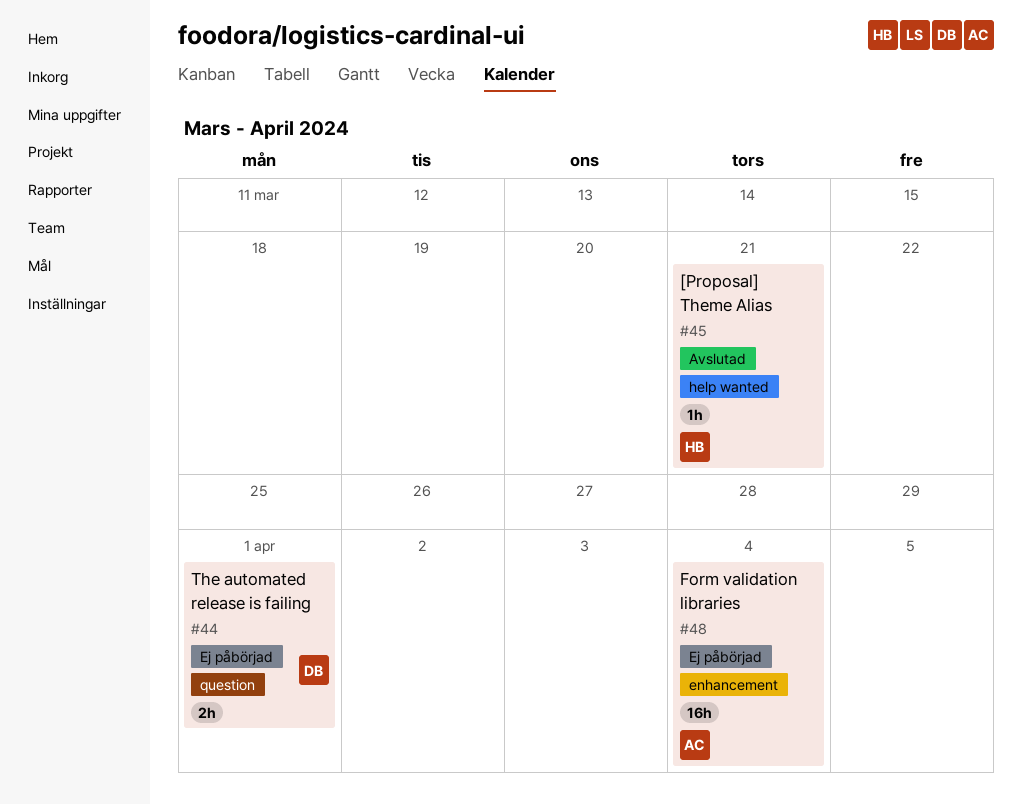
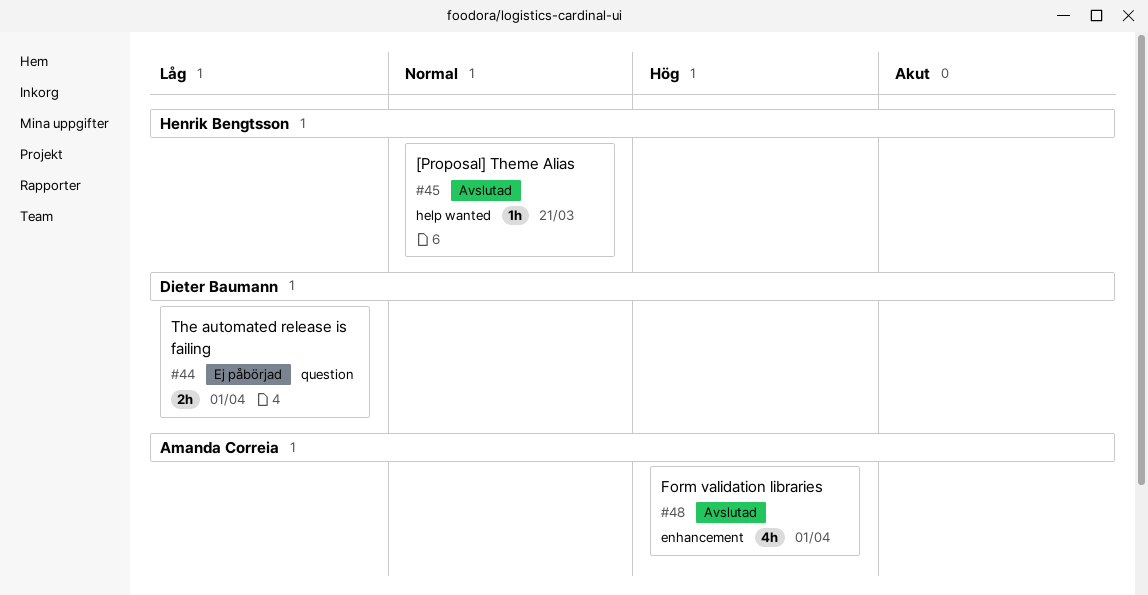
#48, status: Ej påbörjad -> Avslutad
#48, estimate: 16h -> 4h
#48, due: Apr 4 -> Apr 1

